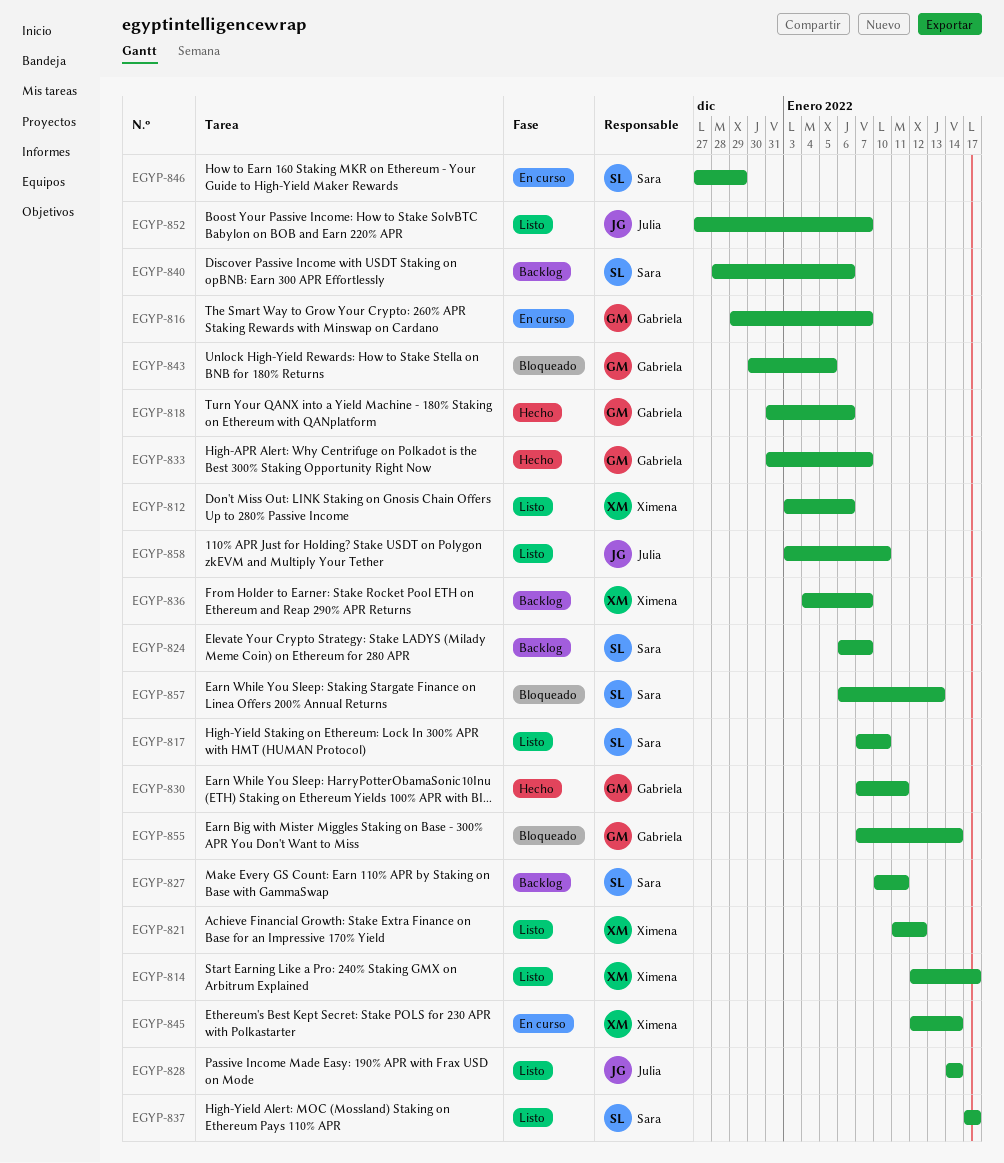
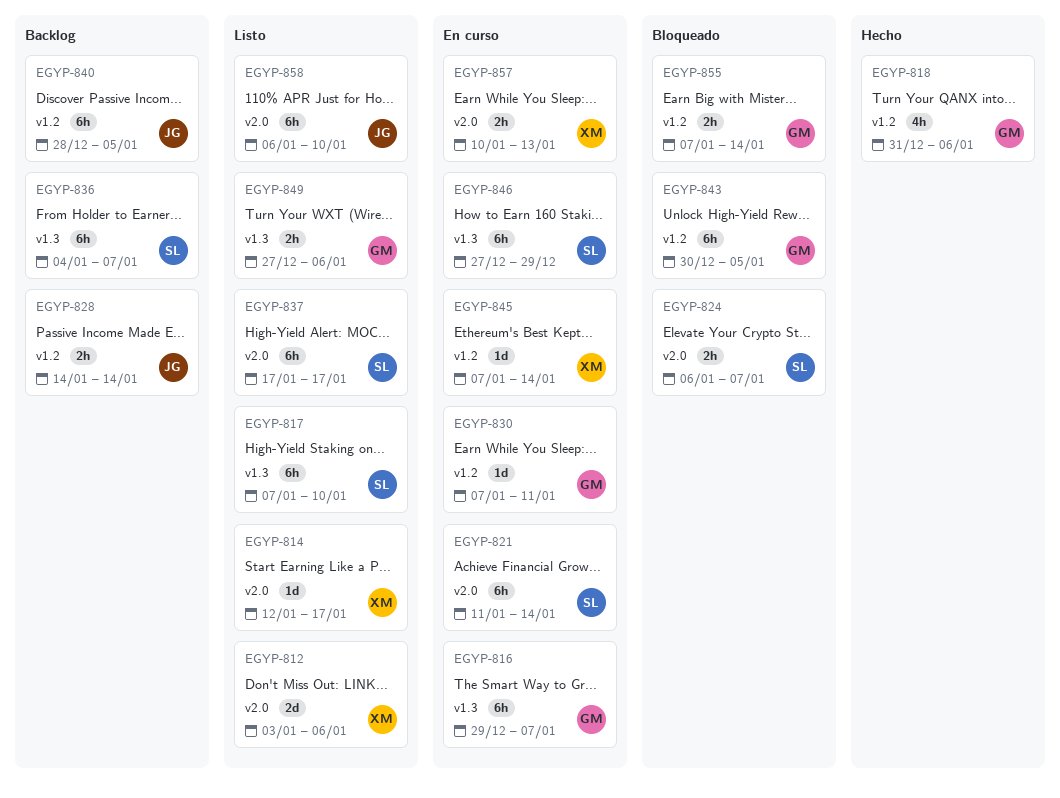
EGYP-821, status: Listo -> En curso
EGYP-821, owner: Ximena -> Sara
EGYP-821, due: Jan 12 -> Jan 14
EGYP-824, status: Backlog -> Bloqueado
EGYP-827: present -> none
EGYP-828, status: Listo -> Backlog
EGYP-830, status: Hecho -> En curso
EGYP-833: present -> none
EGYP-836, owner: Ximena -> Sara
EGYP-840, owner: Sara -> Julia
EGYP-840, due: Jan 6 -> Jan 5
EGYP-845, start: Jan 12 -> Jan 7
EGYP-849: none -> present
EGYP-852: present -> none
EGYP-857, status: Bloqueado -> En curso
EGYP-857, owner: Sara -> Ximena
EGYP-857, start: Jan 6 -> Jan 10
EGYP-858, start: Jan 3 -> Jan 6

